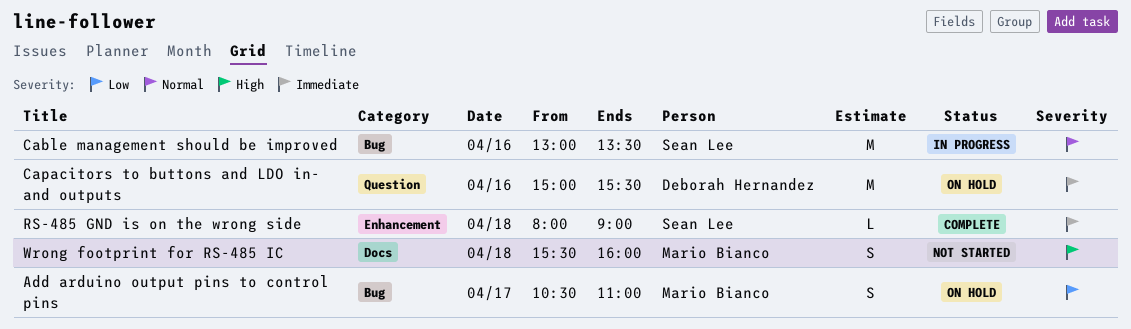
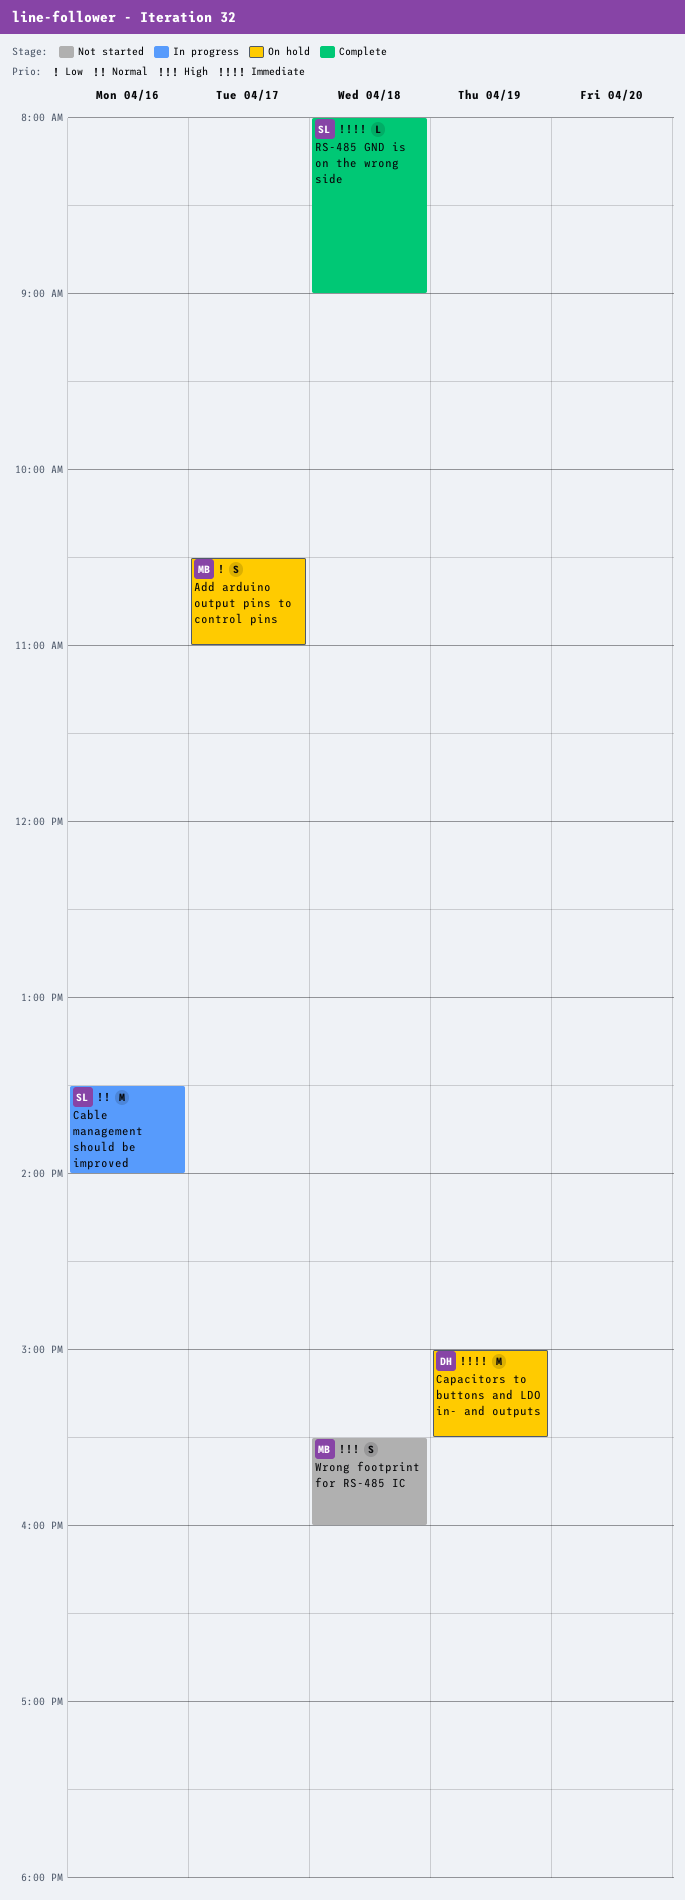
Cable management should be improved, begins: 13:00 -> 13:30
Cable management should be improved, ends: 13:30 -> 14:00
Capacitors to buttons and LDO in- and outputs, day: Apr 16 -> Apr 19

